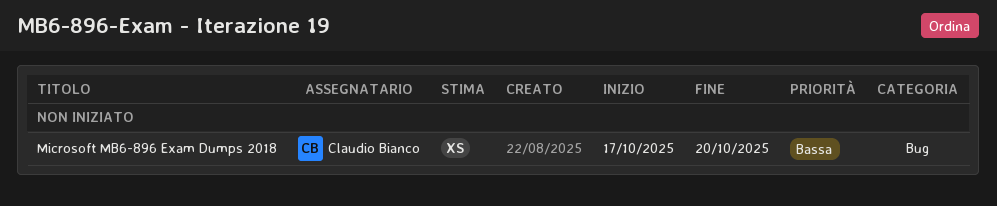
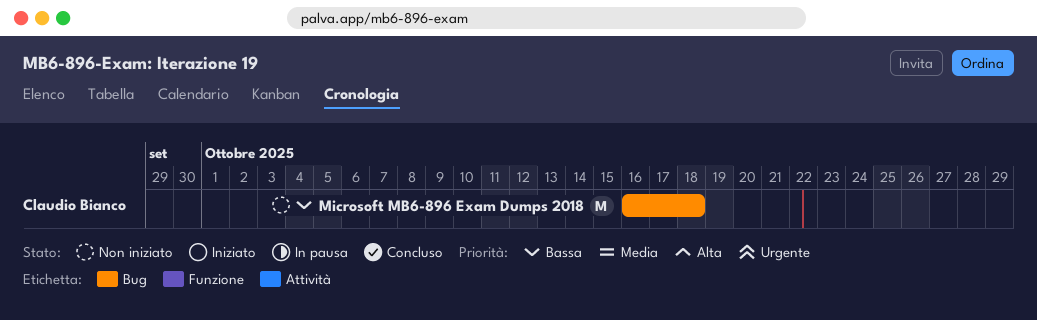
Microsoft MB6-896 Exam Dumps 2018, estimate: XS -> M
Microsoft MB6-896 Exam Dumps 2018, start: Oct 17 -> Oct 16
Microsoft MB6-896 Exam Dumps 2018, due: Oct 20 -> Oct 18

